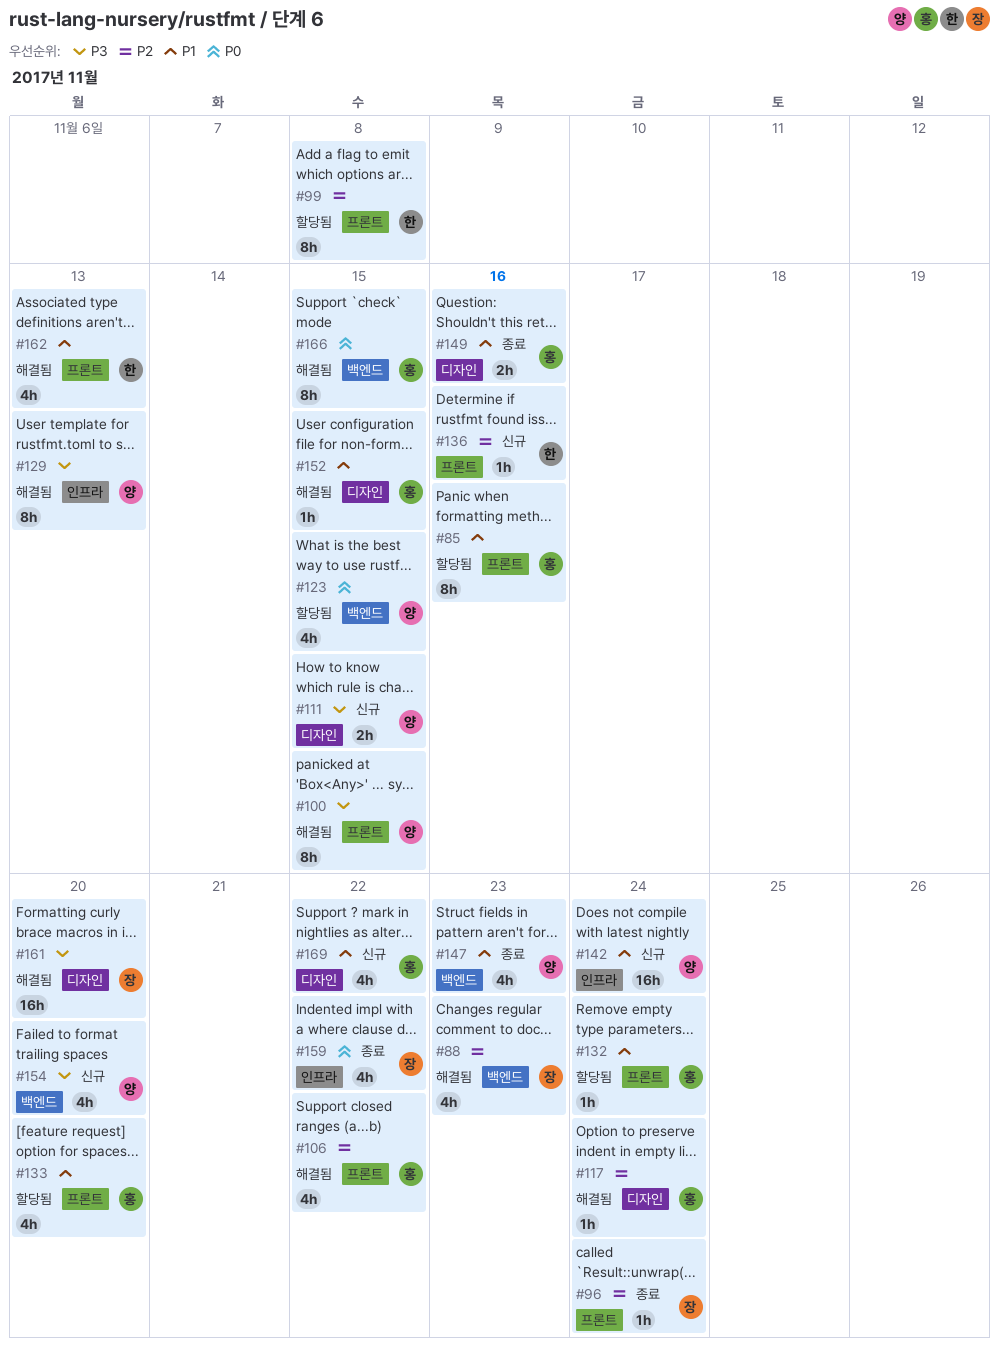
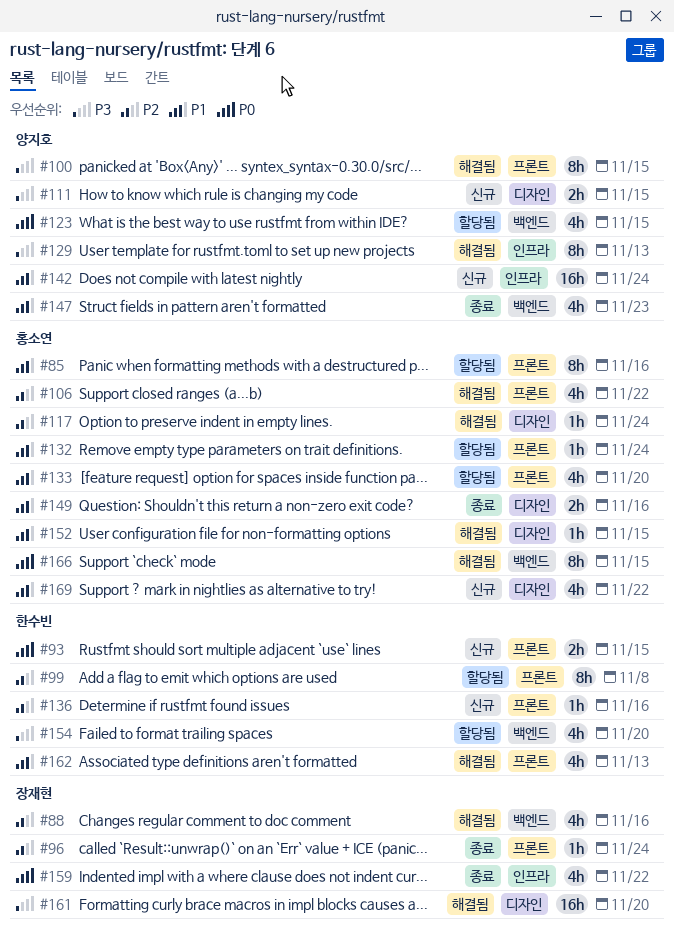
#88, due: Nov 23 -> Nov 16
#93: none -> present
#154, status: 신규 -> 할당됨
#154, owner: 양지호 -> 한수빈

